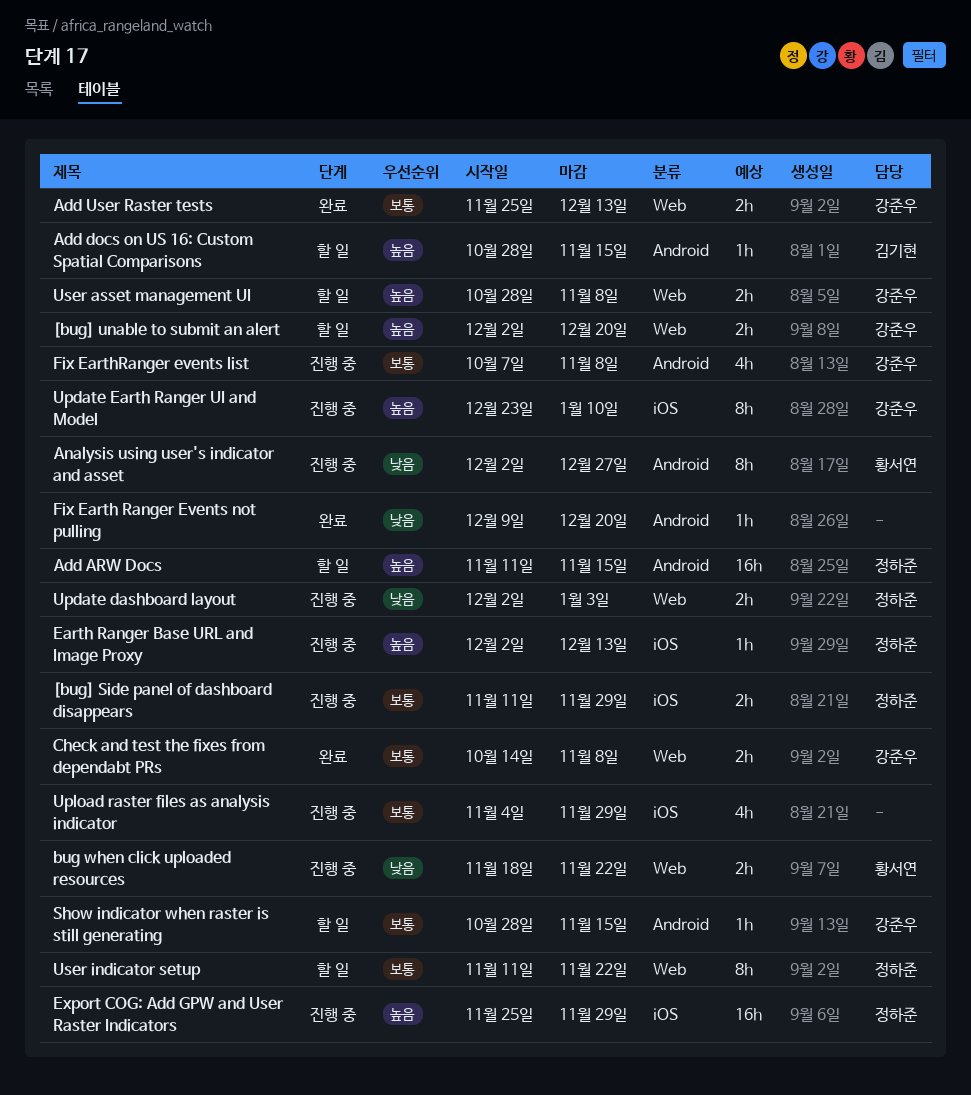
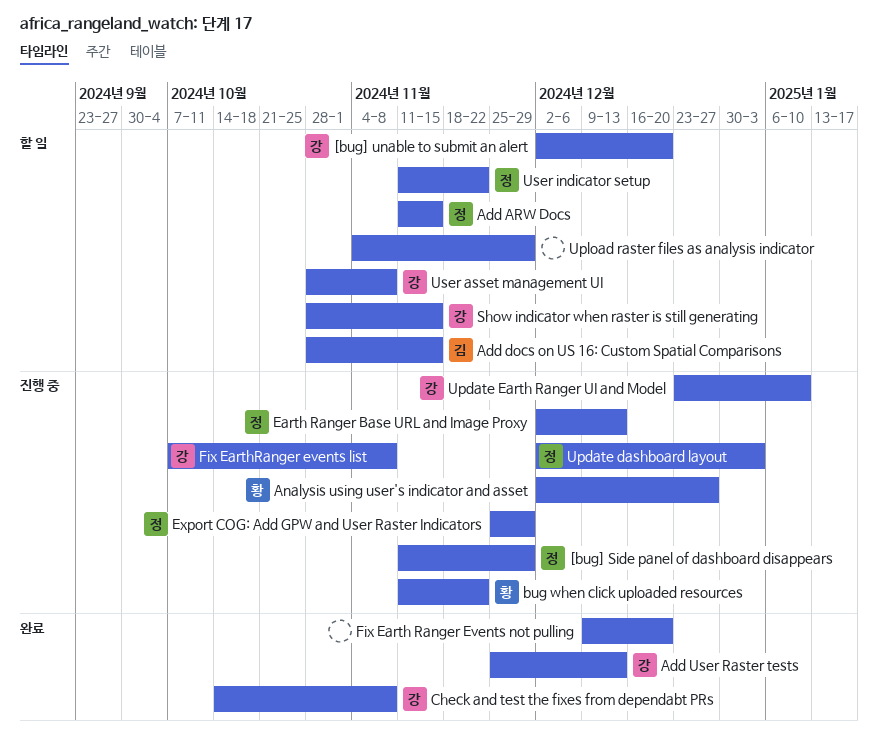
bug when click uploaded resources, start: Nov 18 -> Nov 11
Upload raster files as analysis indicator, status: 진행 중 -> 할 일

